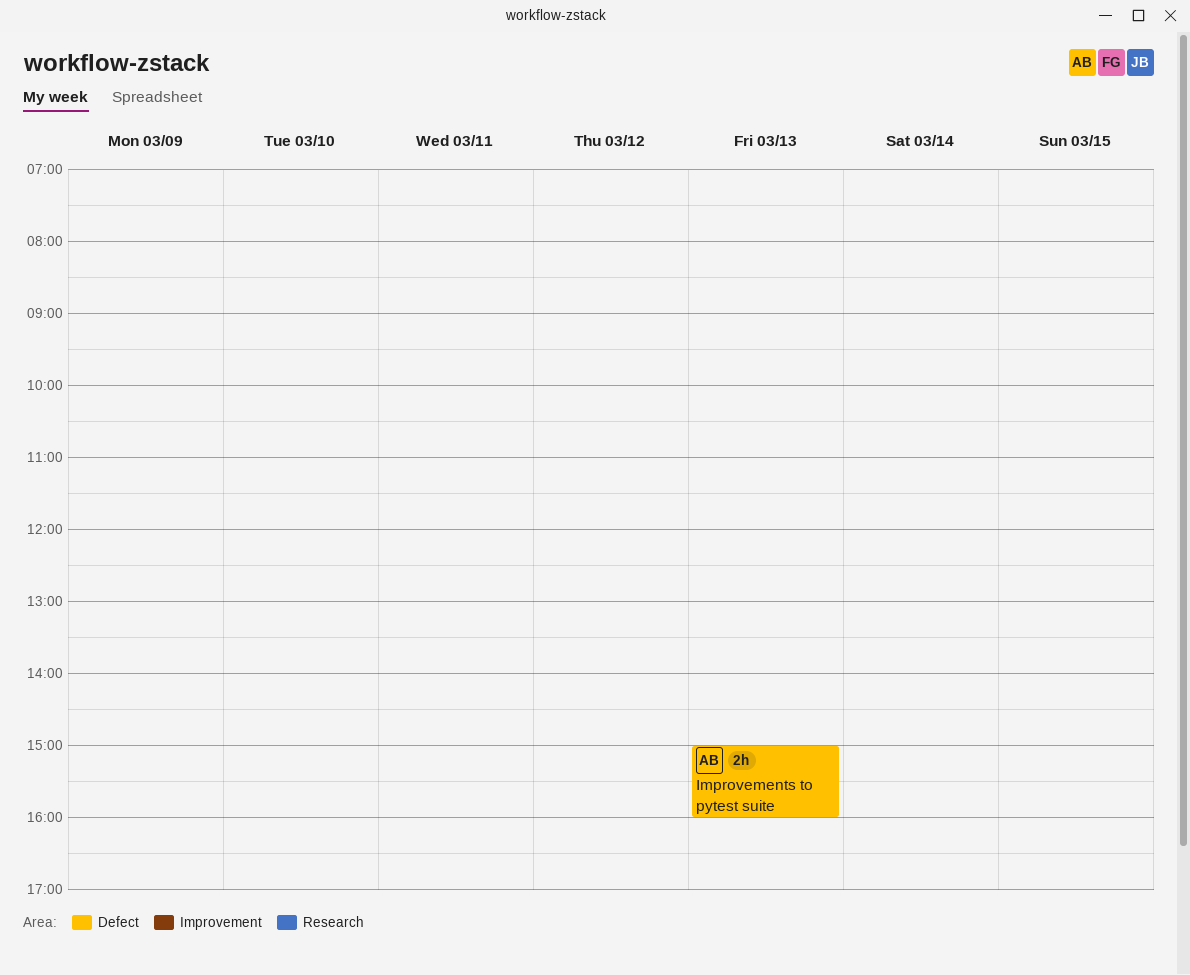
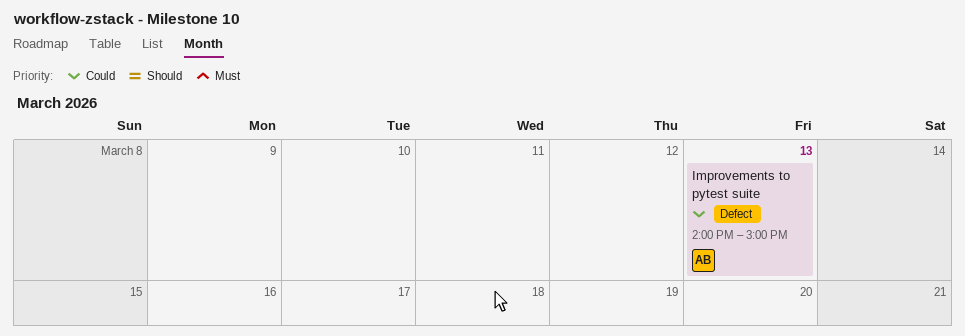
Improvements to pytest suite, begins: 15:00 -> 14:00
Improvements to pytest suite, ends: 16:00 -> 15:00

